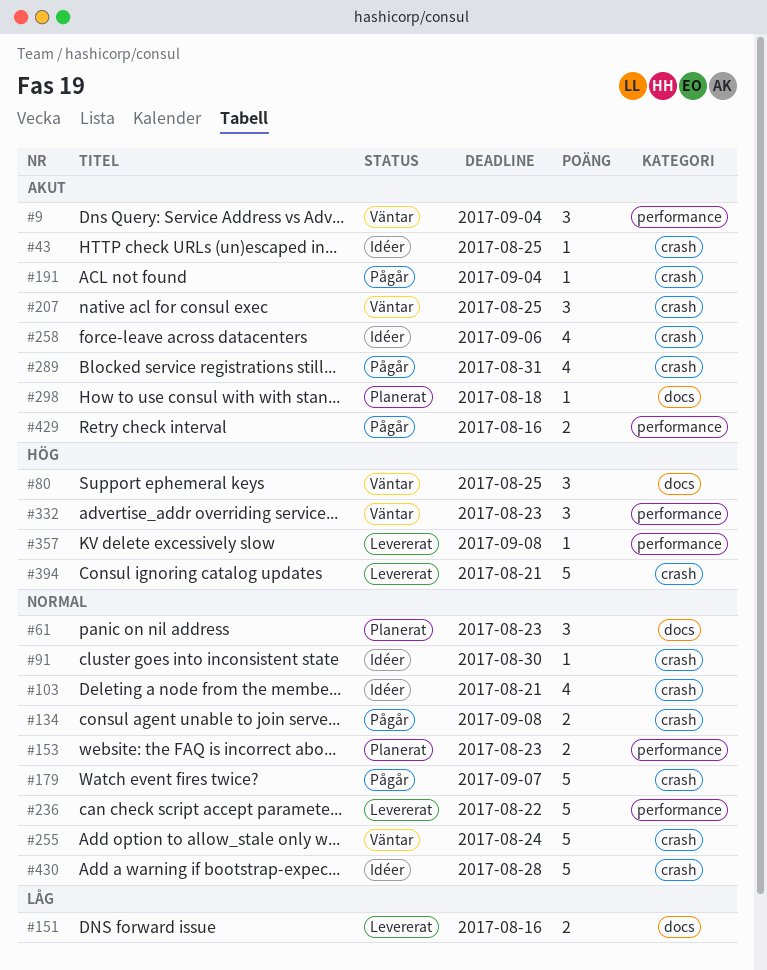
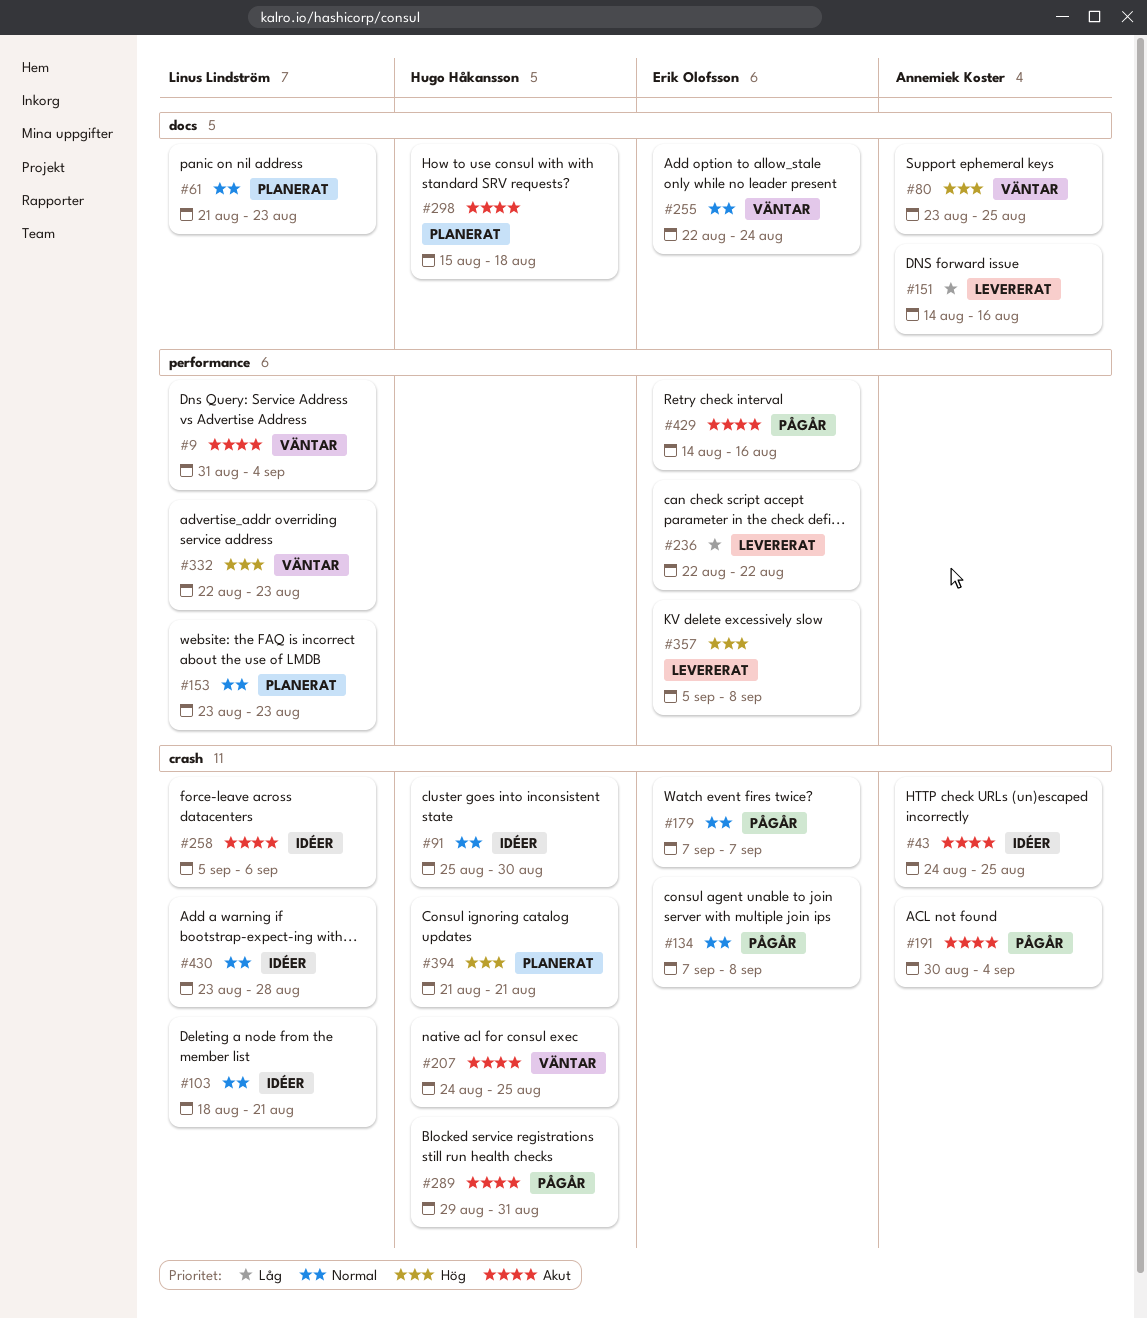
#236, priority: Normal -> Låg
#255, label: crash -> docs
#394, status: Levererat -> Planerat

